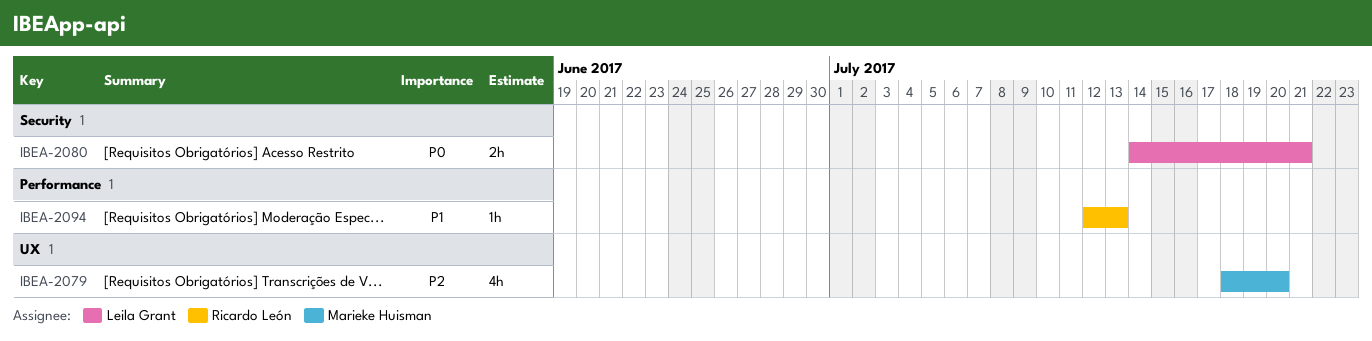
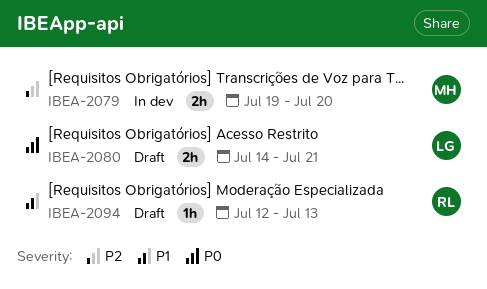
IBEA-2079, estimate: 4h -> 2h
IBEA-2079, start: Jul 18 -> Jul 19

